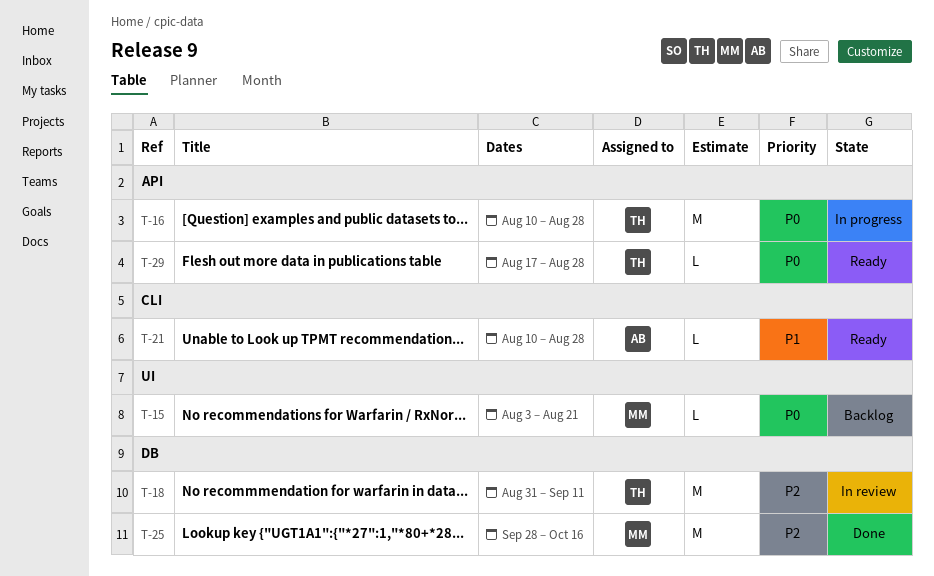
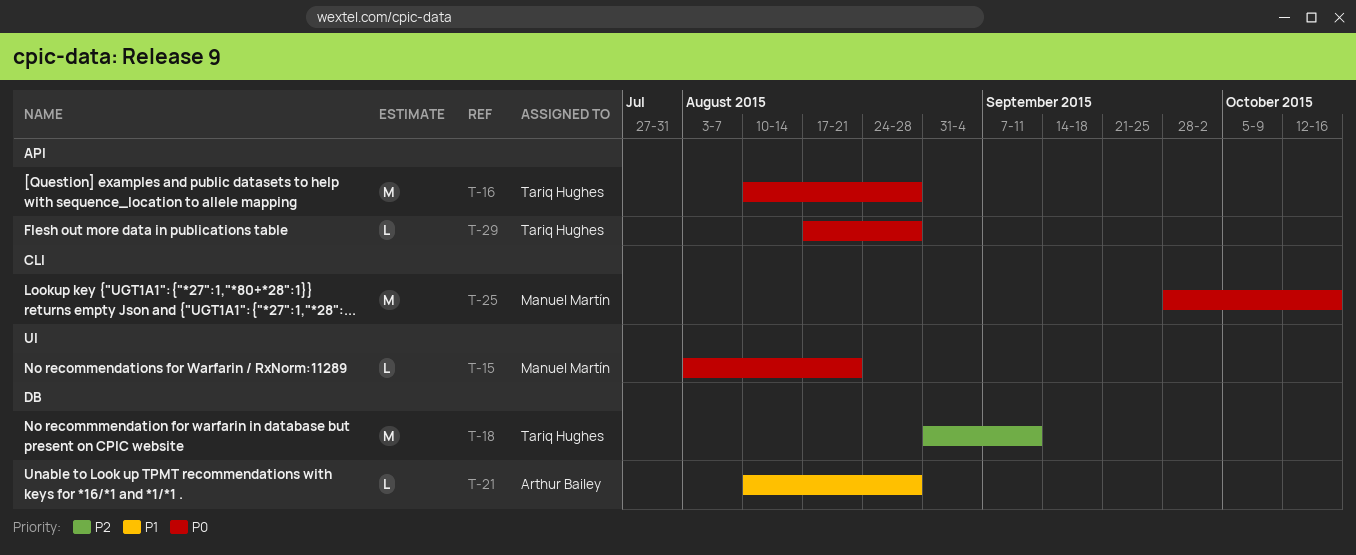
T-21, label: CLI -> DB
T-25, priority: P2 -> P0
T-25, label: DB -> CLI

